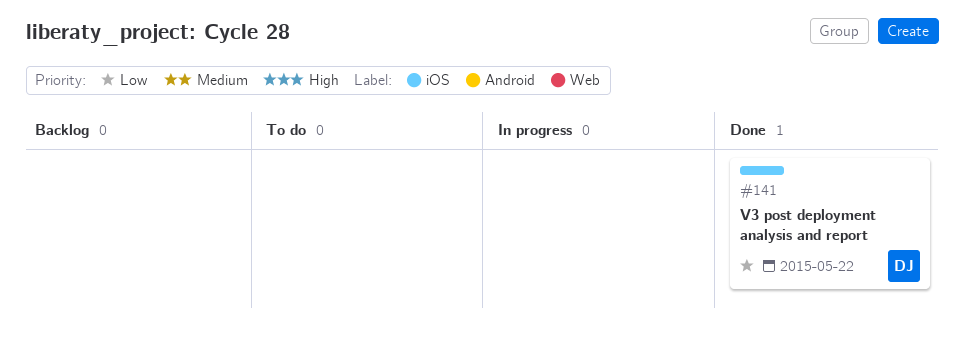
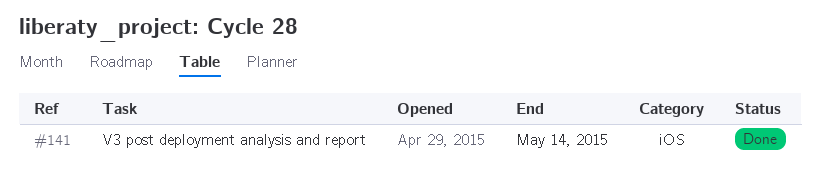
#141, due: May 22 -> May 14

